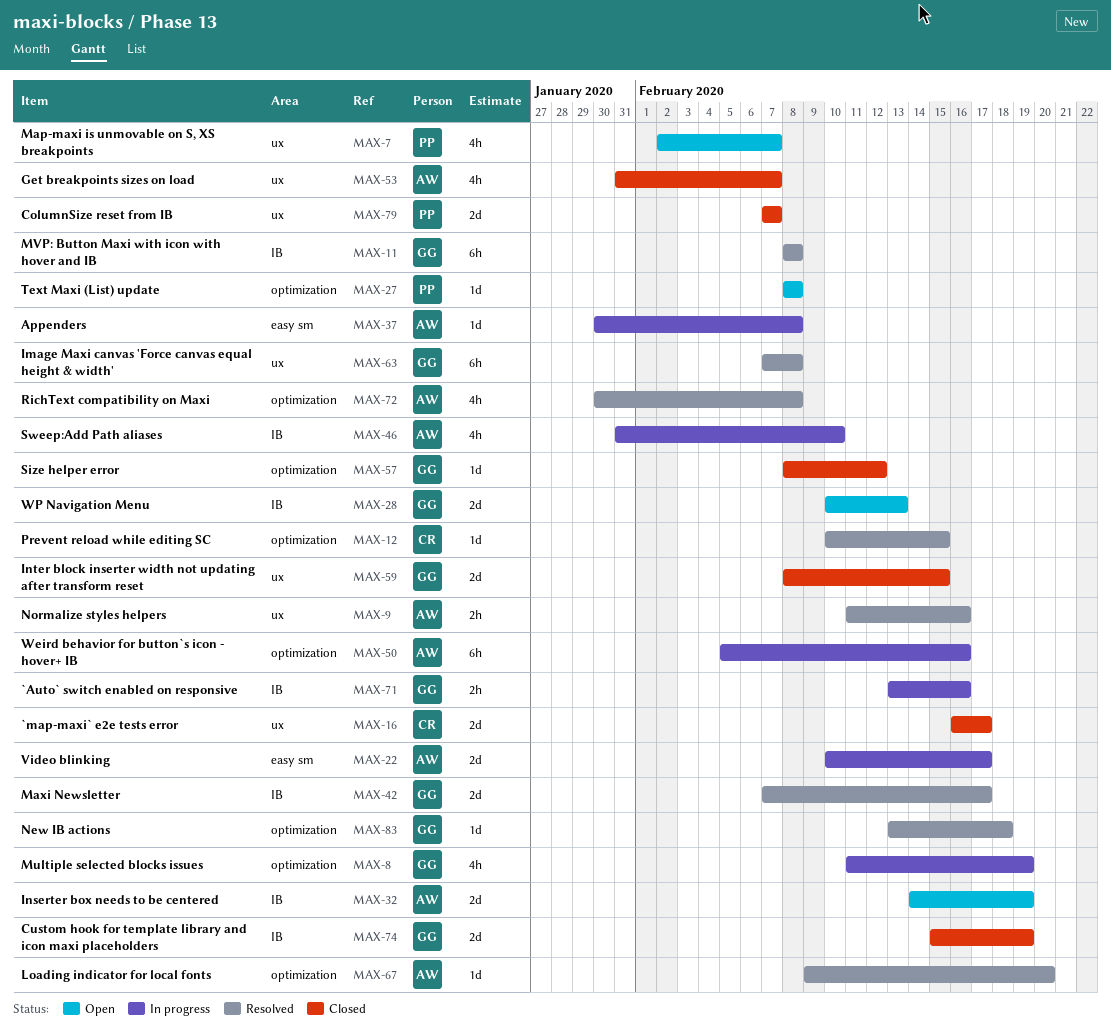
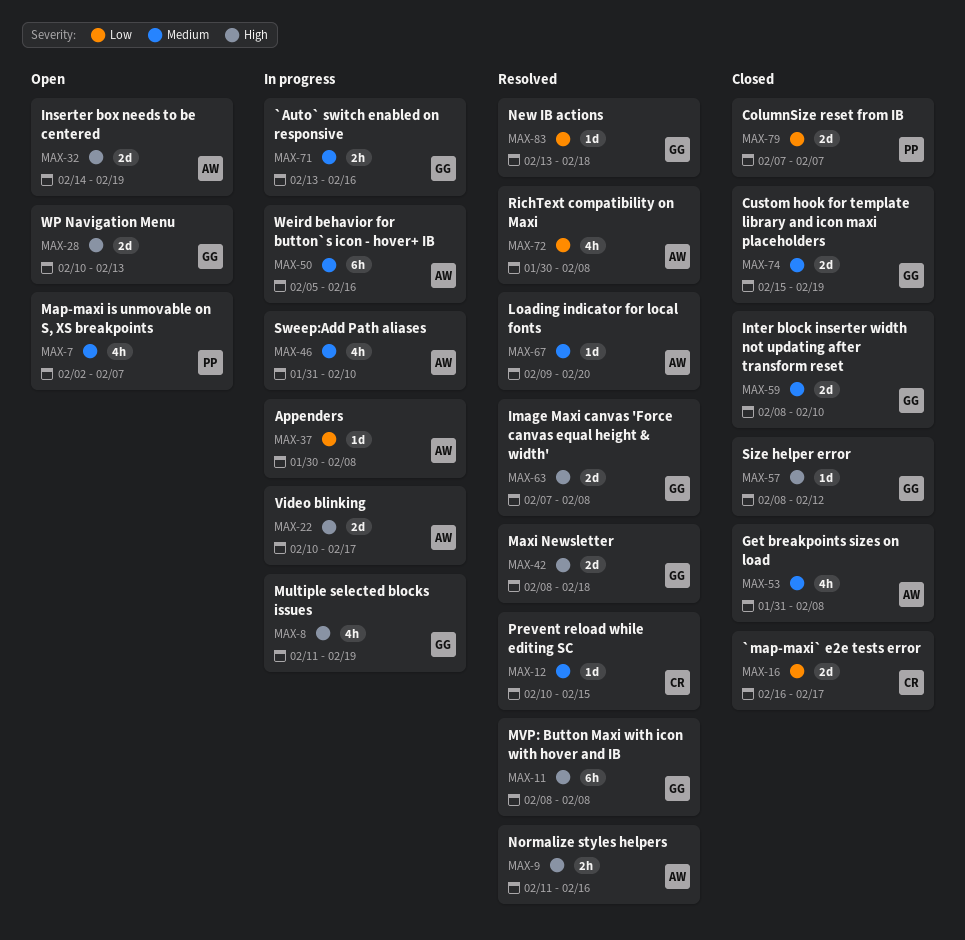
MAX-27: present -> none
MAX-42, start: Feb 7 -> Feb 8
MAX-42, due: Feb 17 -> Feb 18
MAX-53, due: Feb 7 -> Feb 8
MAX-59, due: Feb 15 -> Feb 10
MAX-63, estimate: 6h -> 2d

